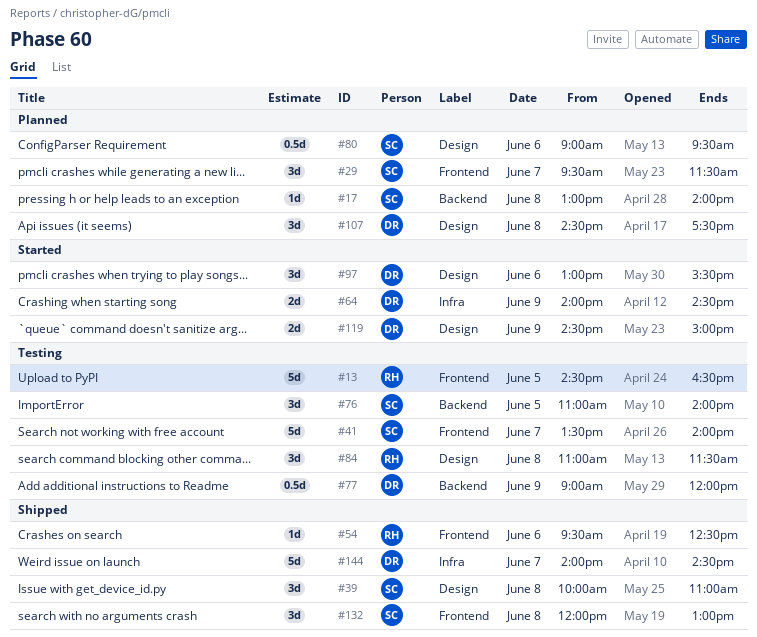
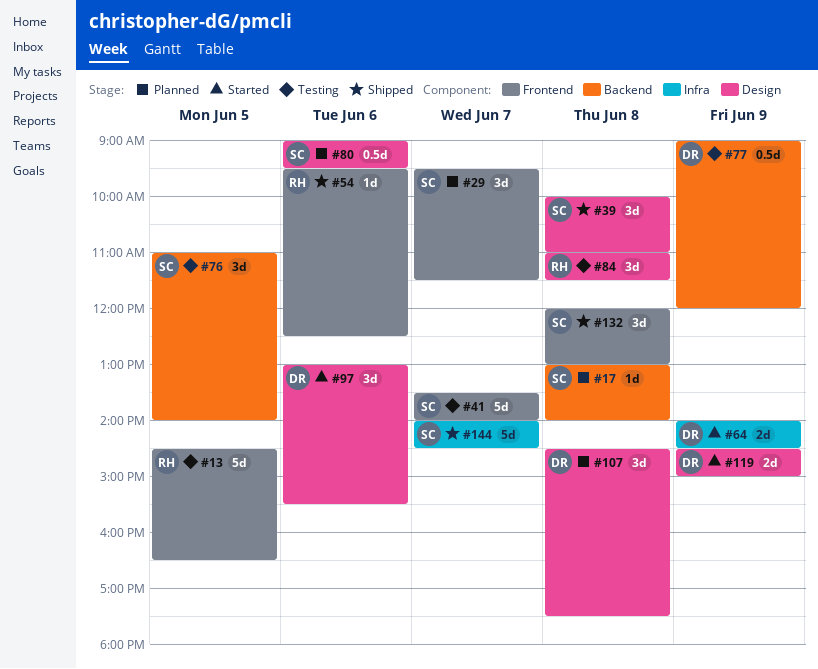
#144, owner: DR -> SC

